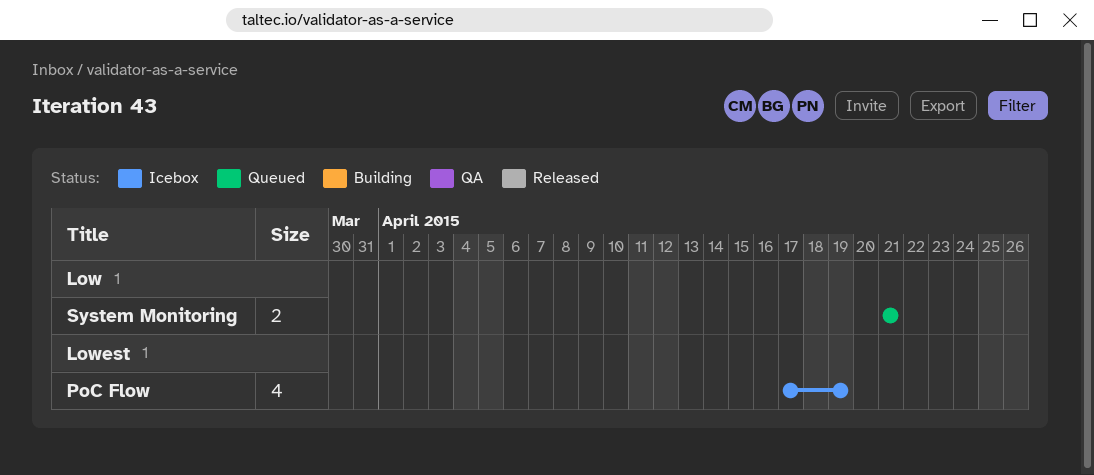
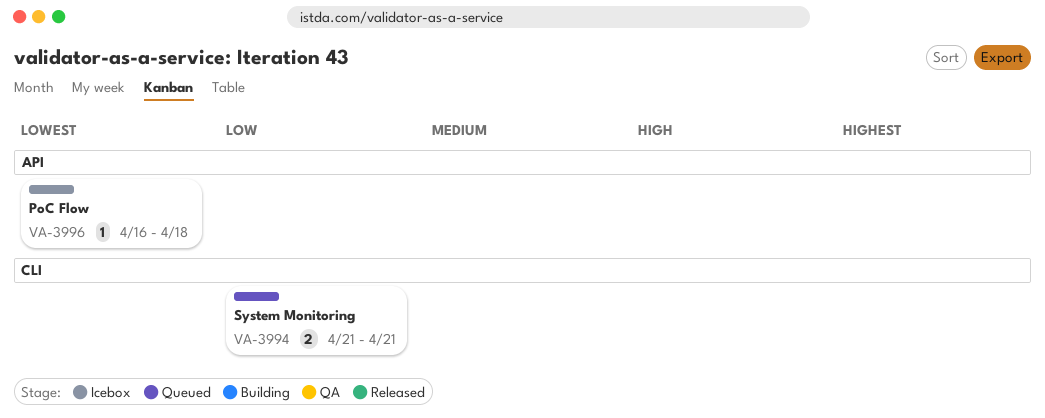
PoC Flow, estimate: 4 -> 1
PoC Flow, start: Apr 17 -> Apr 16
PoC Flow, due: Apr 19 -> Apr 18

